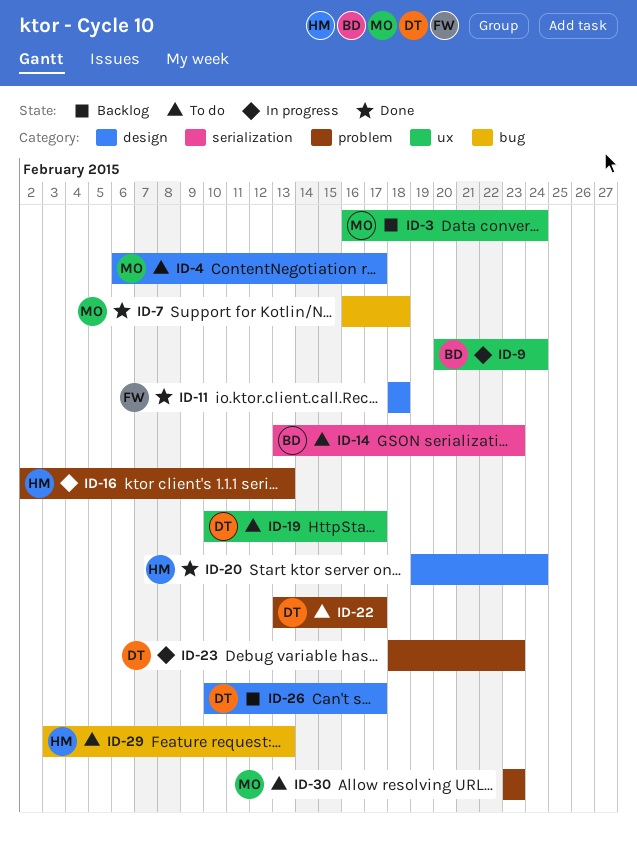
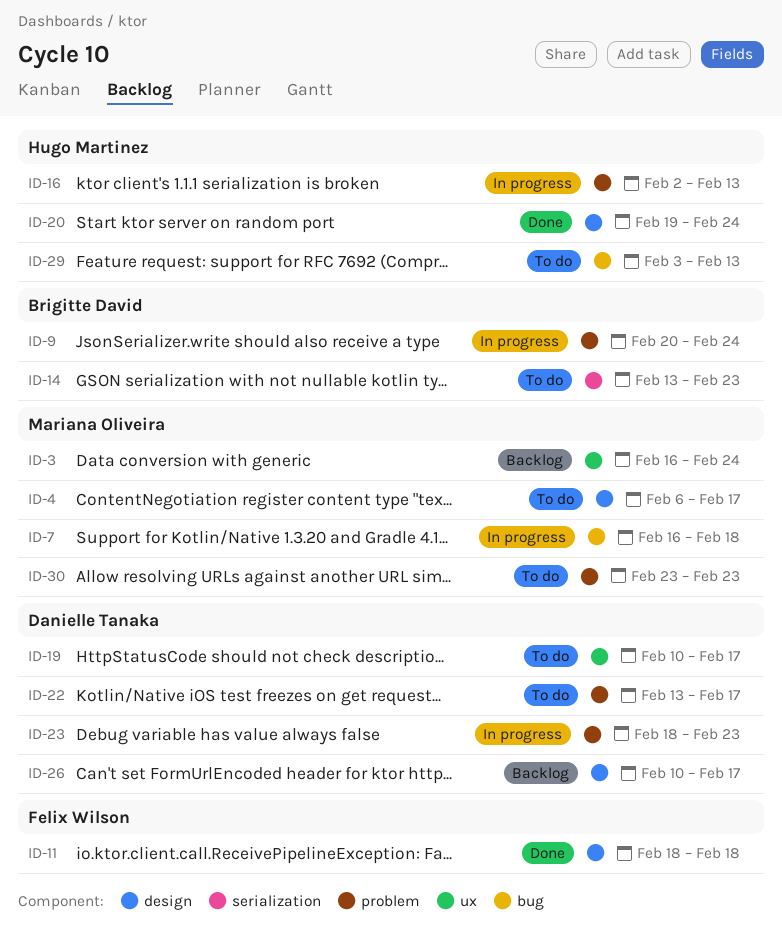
ID-7, status: Done -> In progress
ID-9, label: ux -> problem

